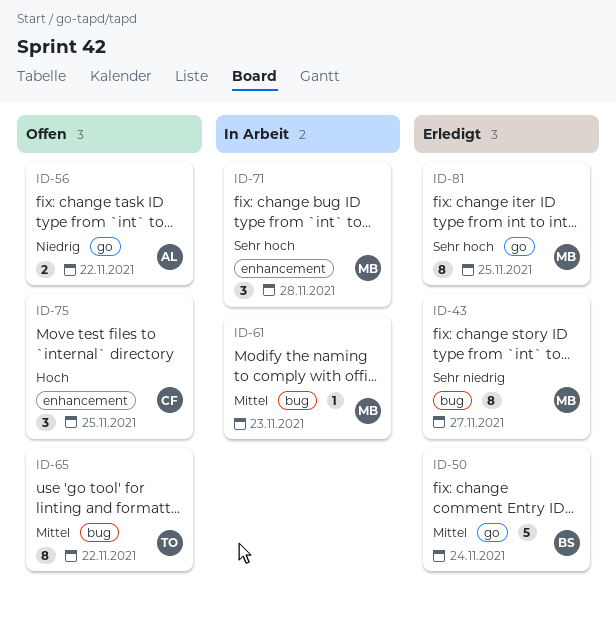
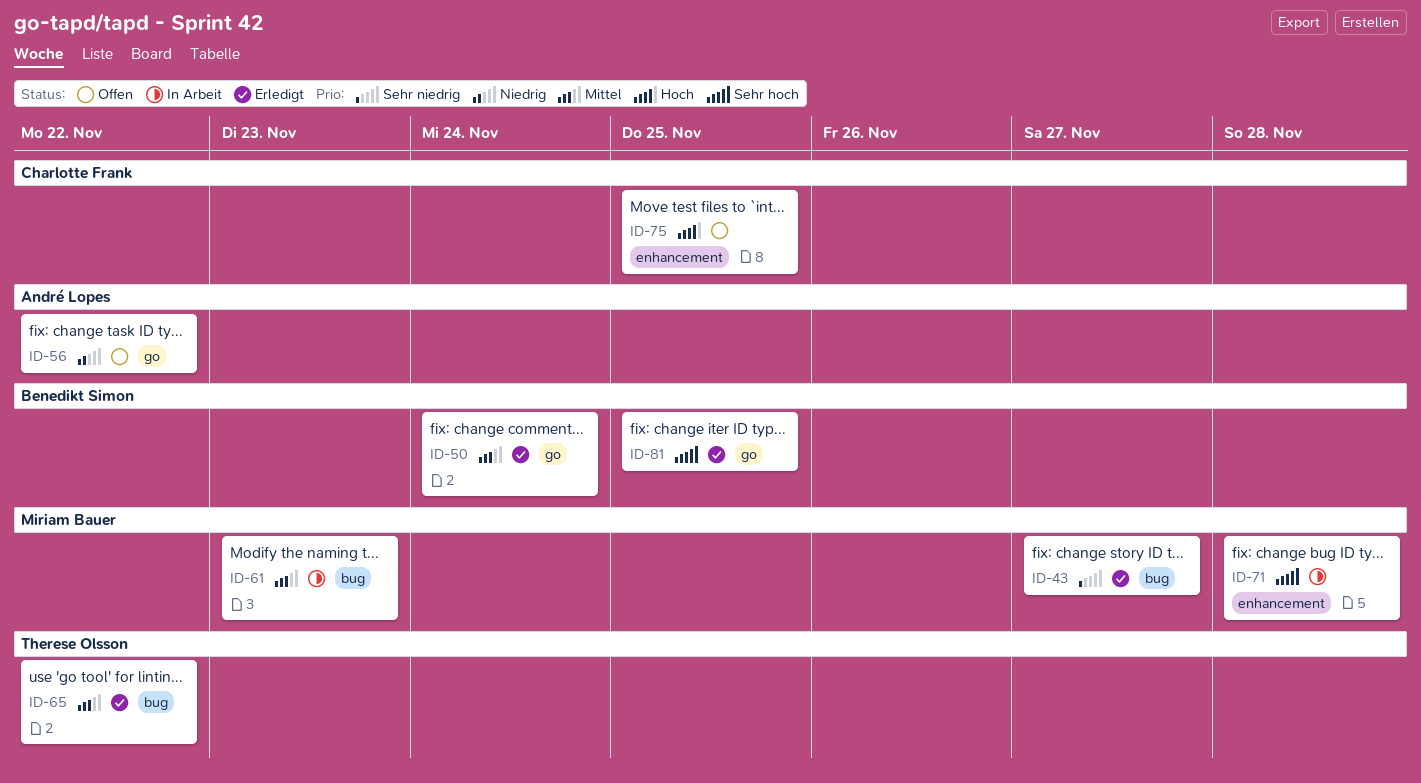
ID-65, status: Offen -> Erledigt
ID-81, owner: Miriam Bauer -> Benedikt Simon

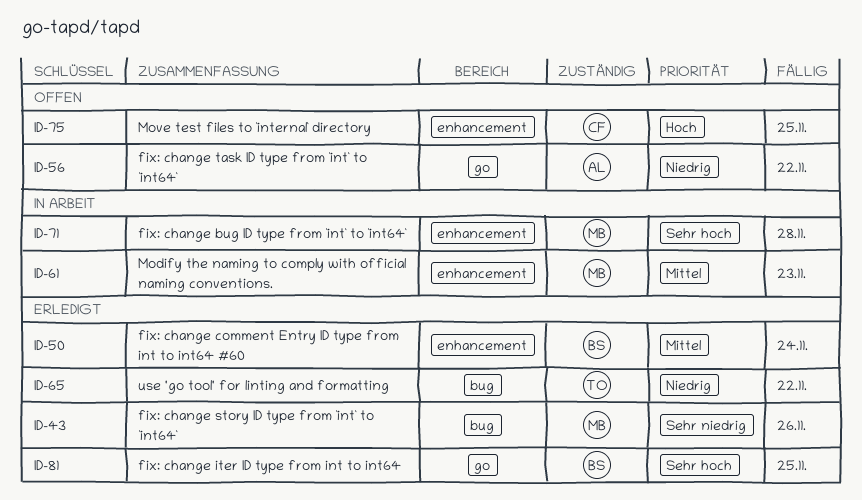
ID-43, due: Nov 27 -> Nov 26
ID-50, label: go -> enhancement
ID-61, label: bug -> enhancement
ID-65, priority: Mittel -> Niedrig

